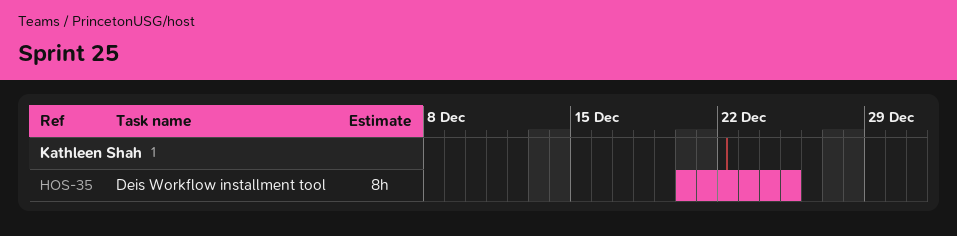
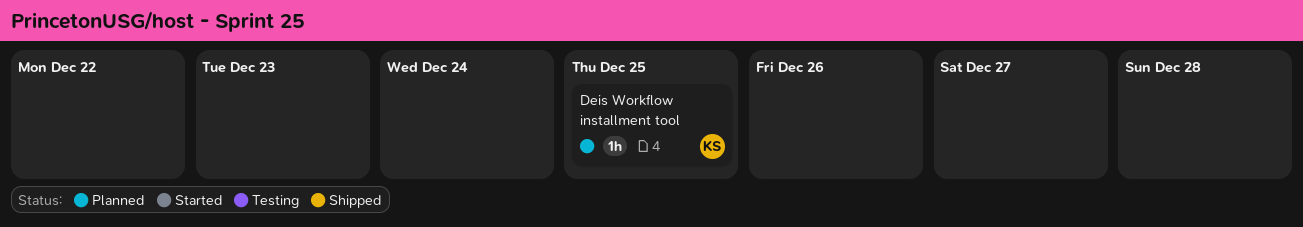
Deis Workflow installment tool, estimate: 8h -> 1h

